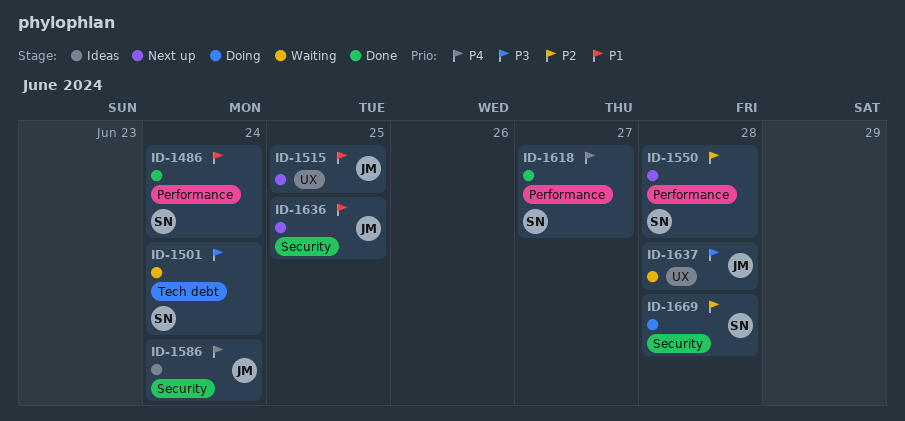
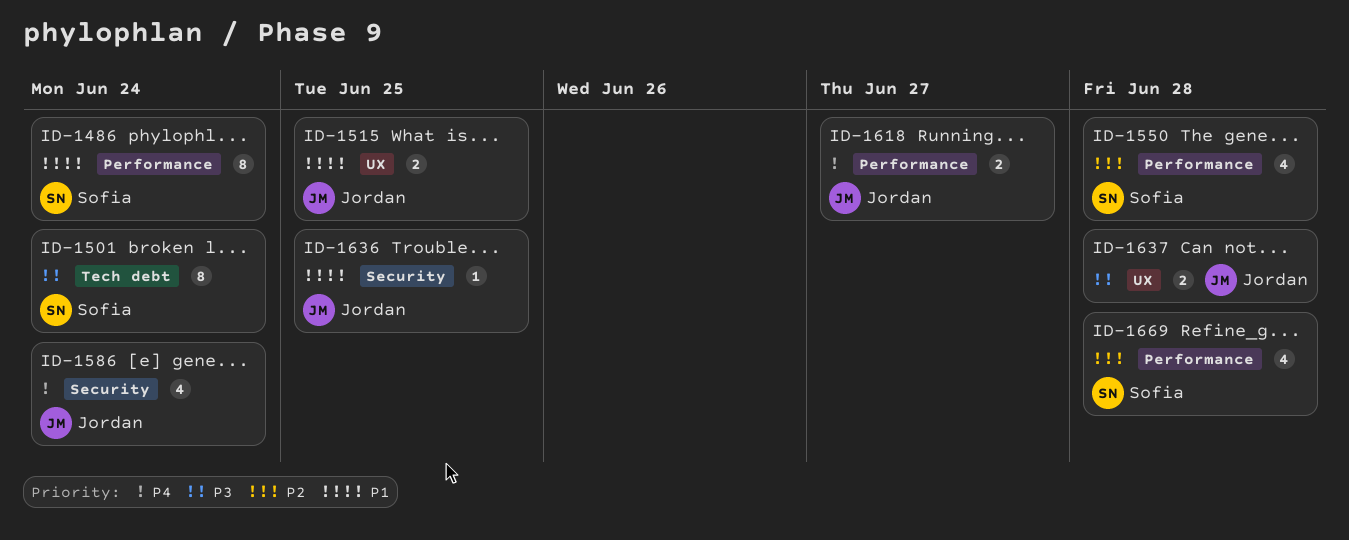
ID-1618, owner: Sofia -> Jordan
ID-1669, label: Security -> Performance

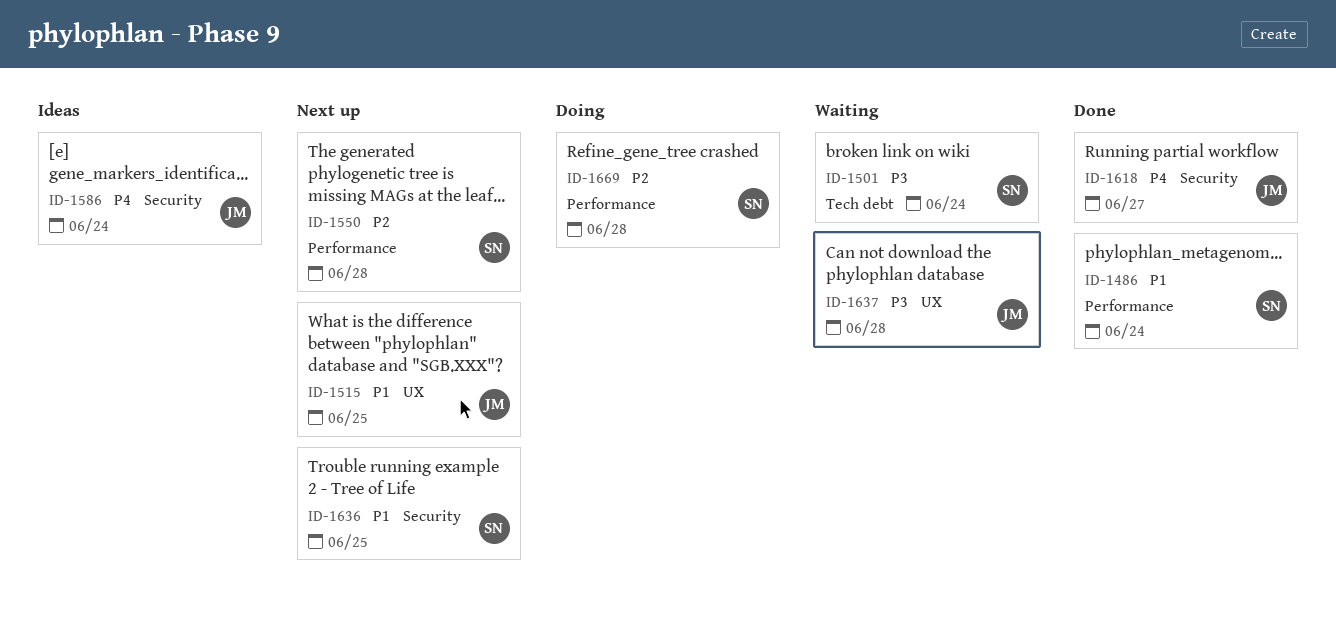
ID-1618, label: Performance -> Security
ID-1636, owner: Jordan -> Sofia

